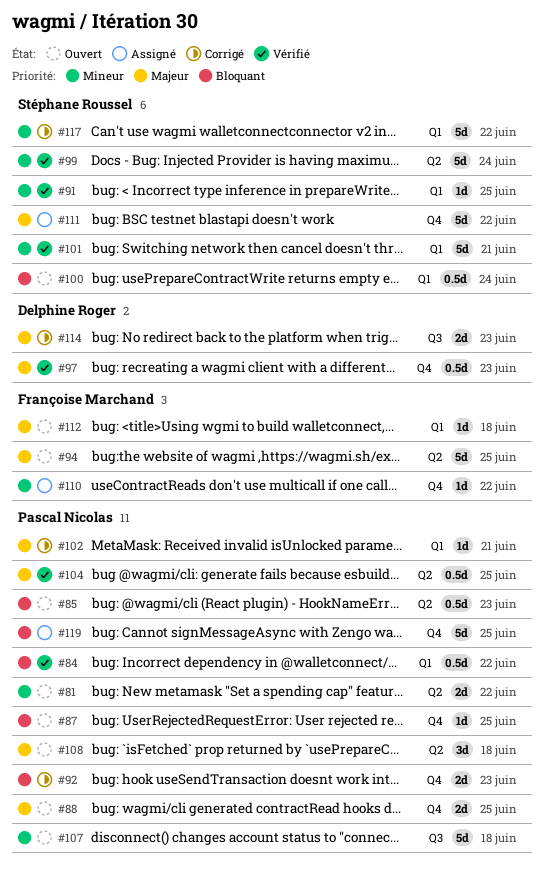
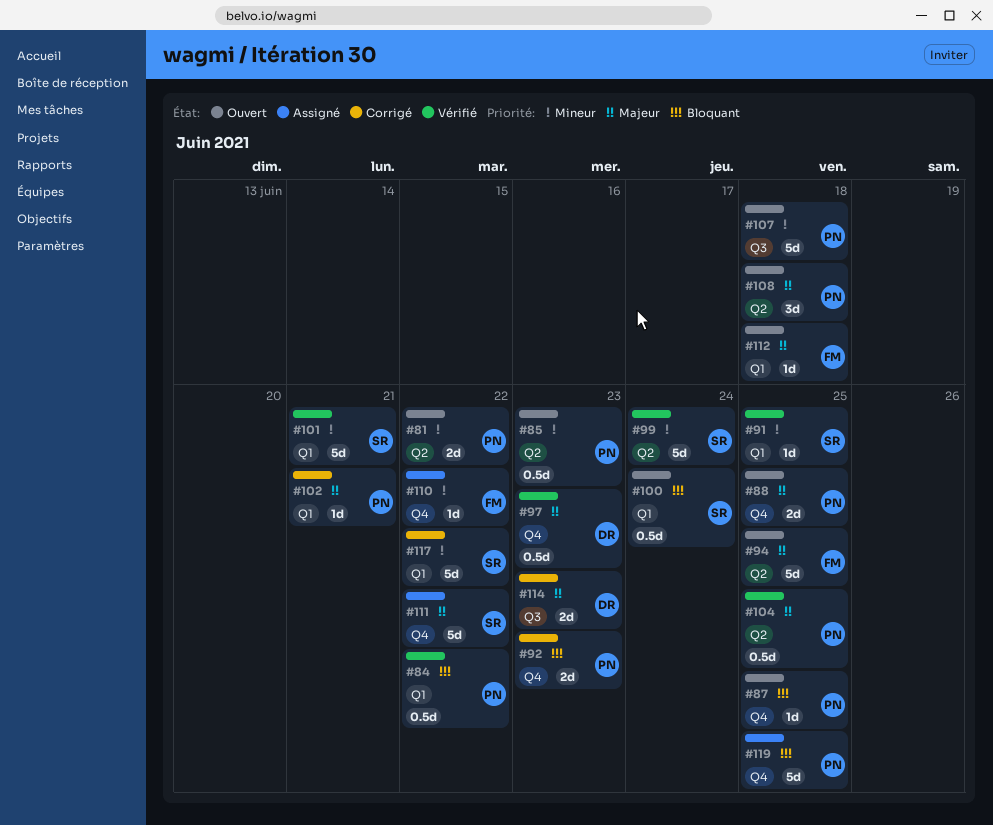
#85, priority: Bloquant -> Mineur

